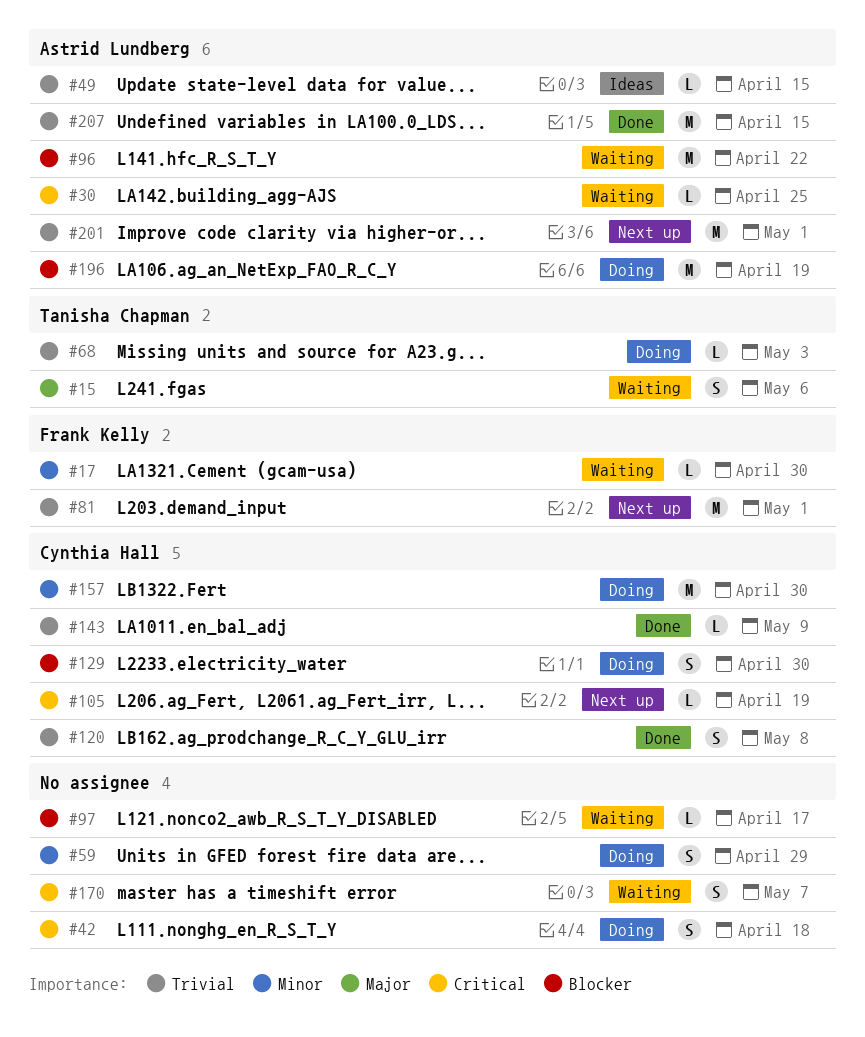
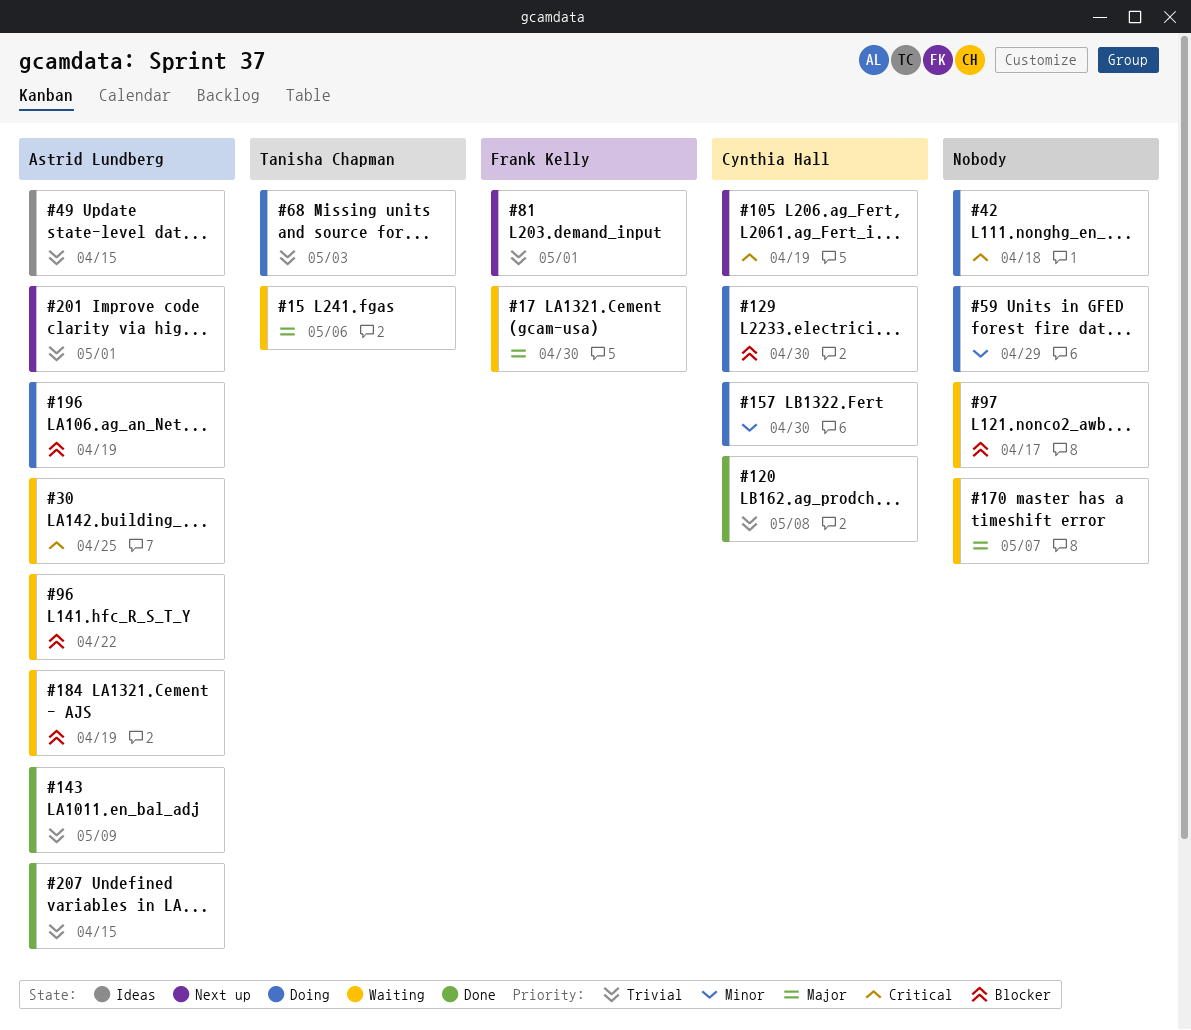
#17, priority: Minor -> Major
#143, owner: Cynthia Hall -> Astrid Lundberg
#170, priority: Critical -> Major
#184: none -> present

